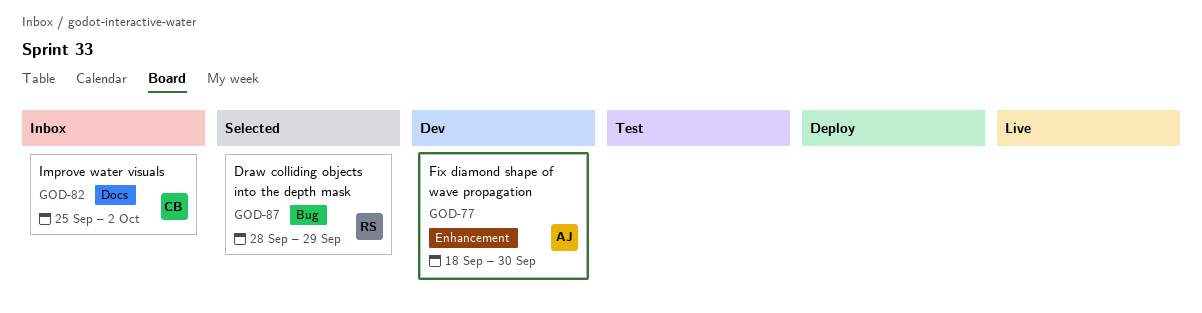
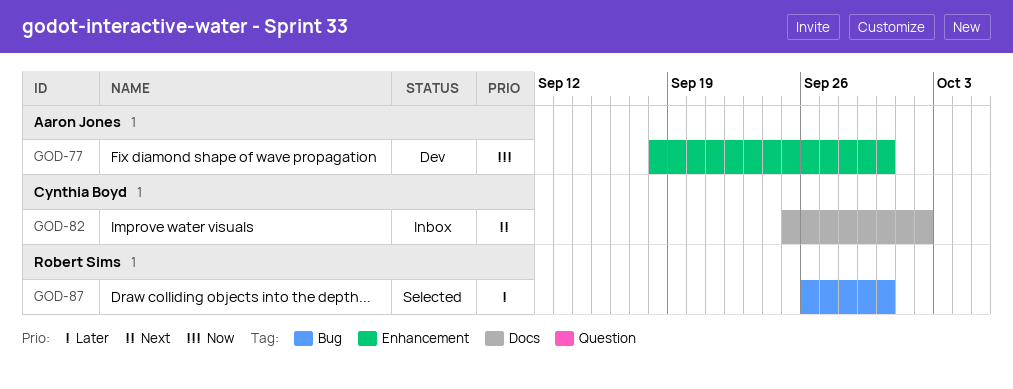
GOD-87, start: Sep 28 -> Sep 26
GOD-87, due: Sep 29 -> Sep 30

